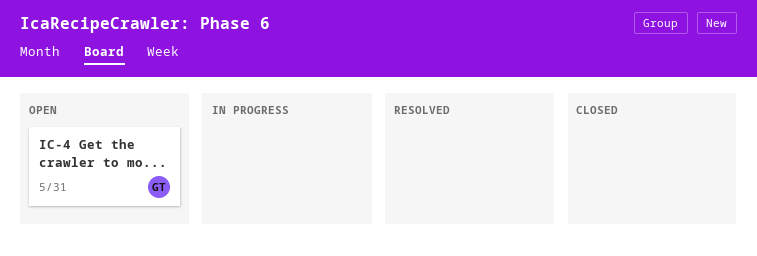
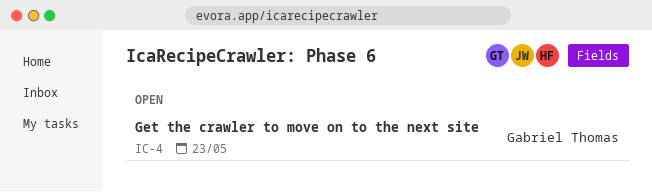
IC-4, due: May 31 -> May 23

